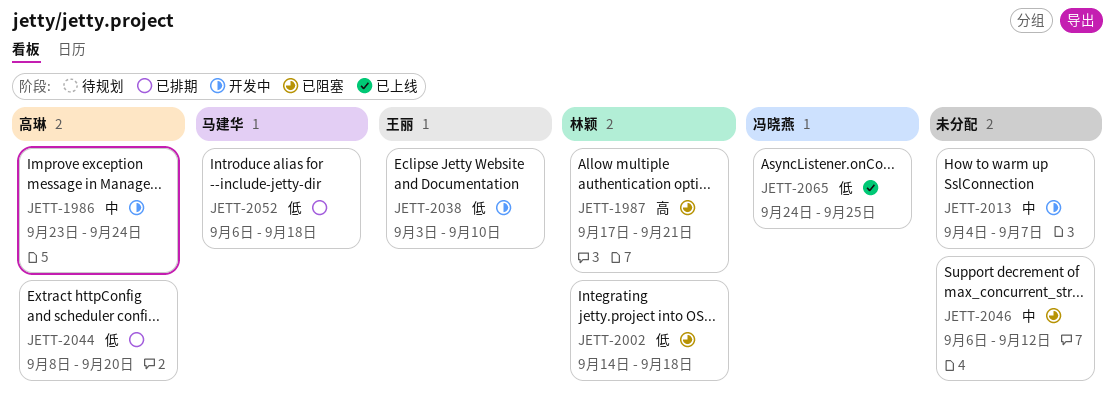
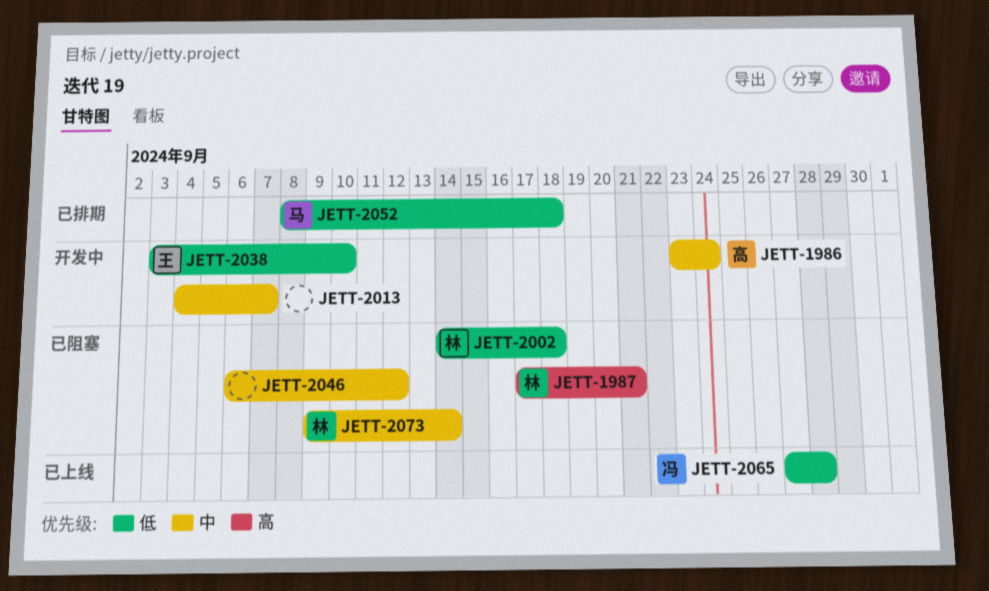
JETT-2044: present -> none
JETT-2052, start: Sep 6 -> Sep 8
JETT-2065, start: Sep 24 -> Sep 27
JETT-2065, due: Sep 25 -> Sep 28
JETT-2073: none -> present

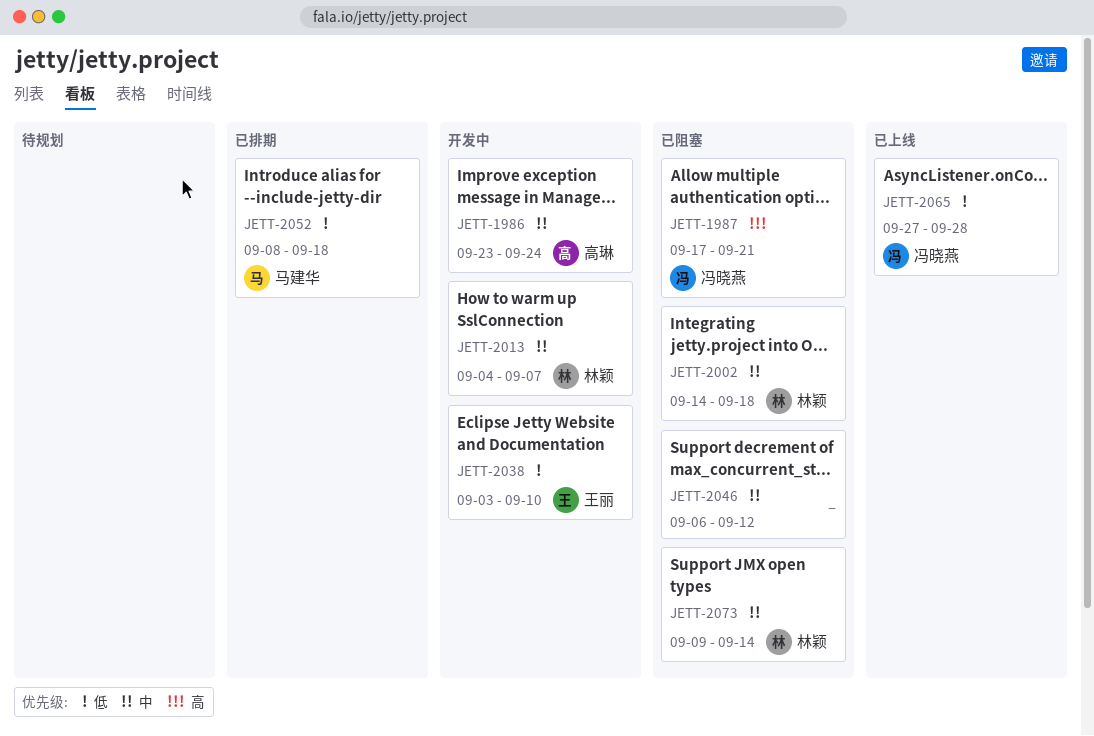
JETT-1987, owner: 林颖 -> 冯晓燕
JETT-2002, priority: 低 -> 中
JETT-2013, owner: none -> 林颖

